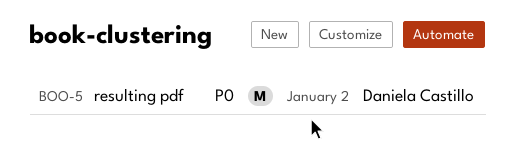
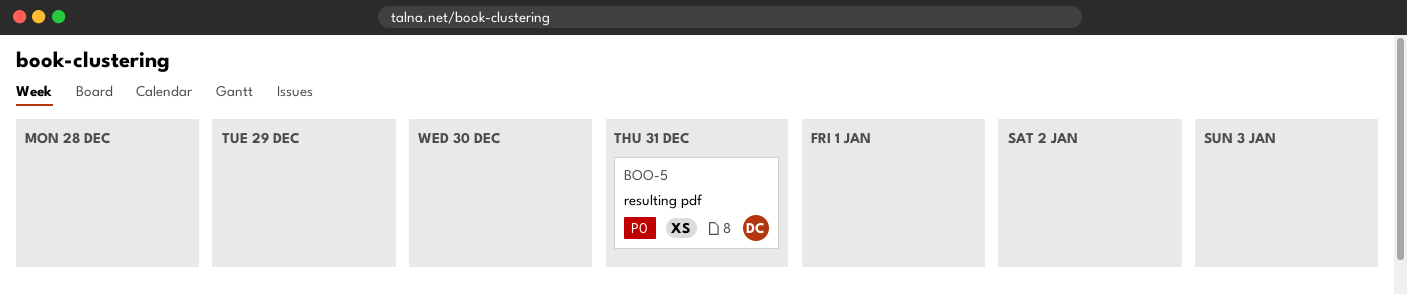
BOO-5, estimate: M -> XS
BOO-5, due: Jan 2 -> Dec 31

